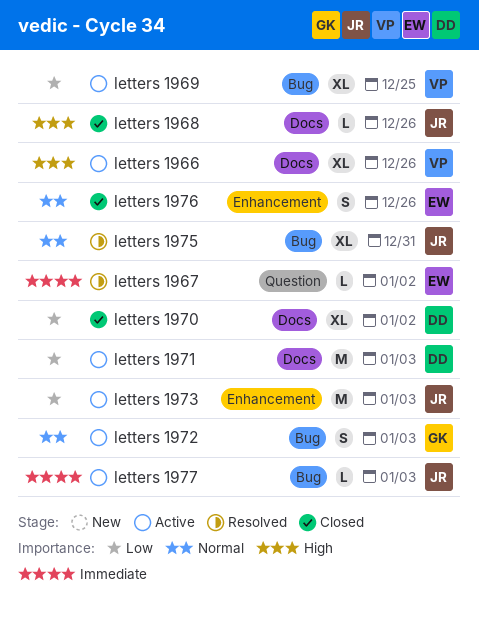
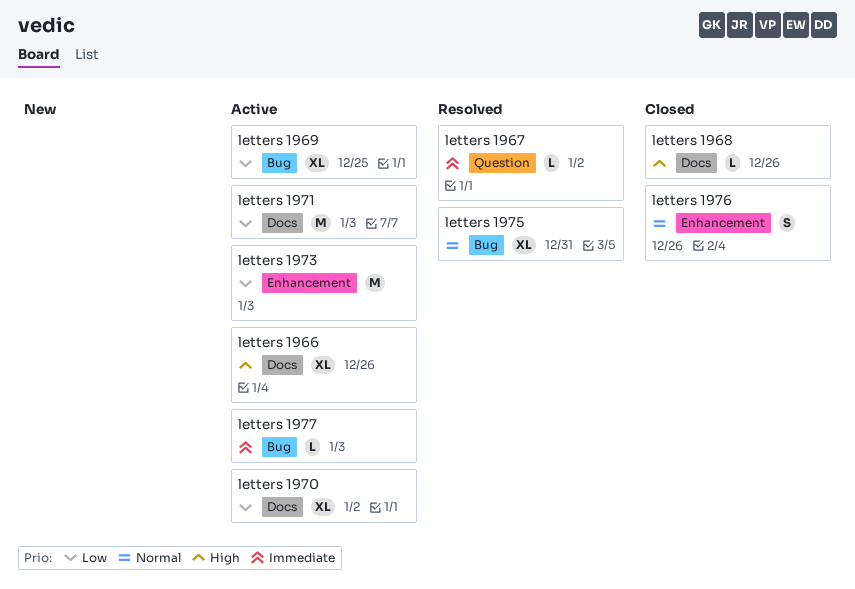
letters 1970, status: Closed -> Active
letters 1972: present -> none

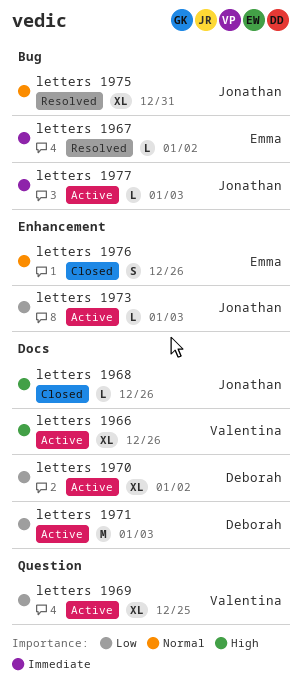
letters 1967, label: Question -> Bug
letters 1969, label: Bug -> Question
letters 1973, estimate: M -> L

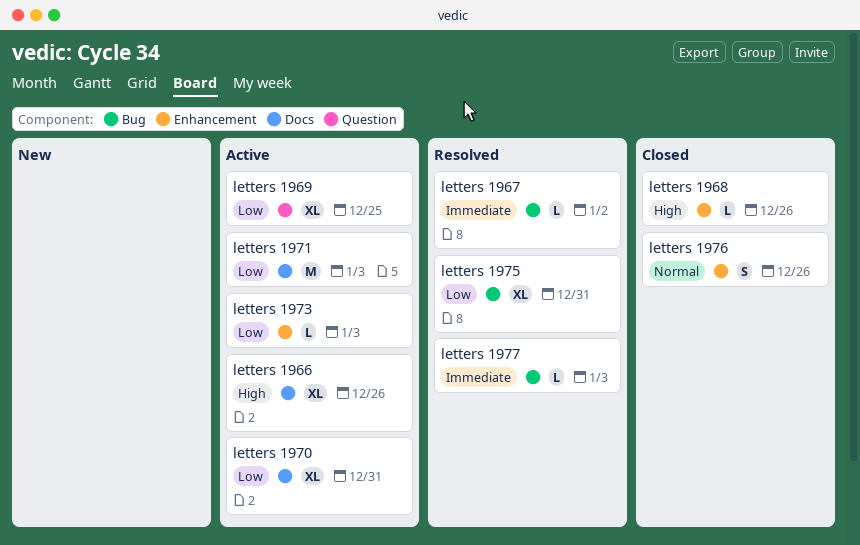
letters 1968, label: Docs -> Enhancement
letters 1970, due: Jan 2 -> Dec 31
letters 1975, priority: Normal -> Low
letters 1977, status: Active -> Resolved

